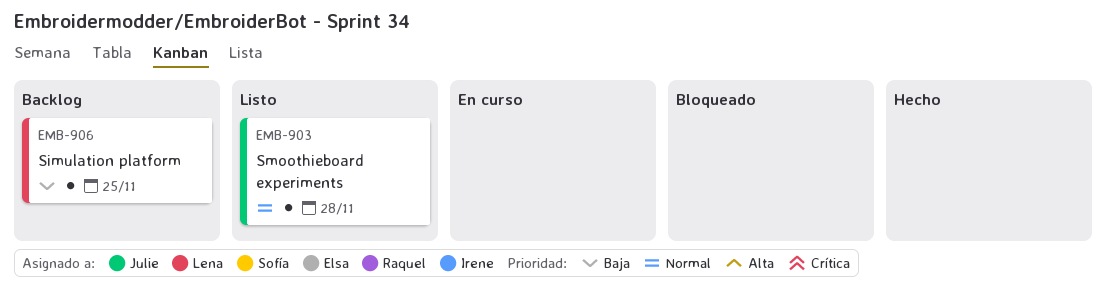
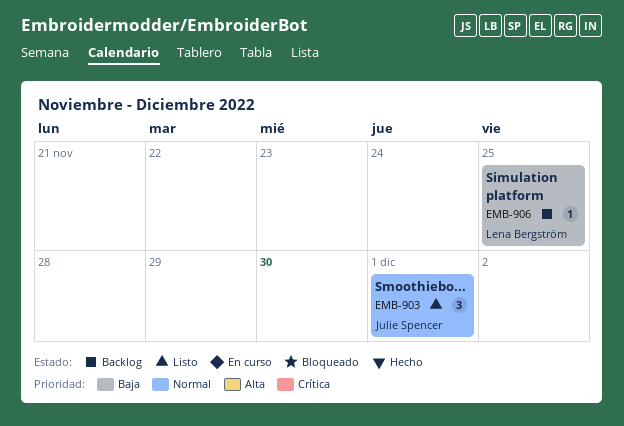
EMB-903, estimate: 1 -> 3
EMB-903, due: Nov 28 -> Dec 1

